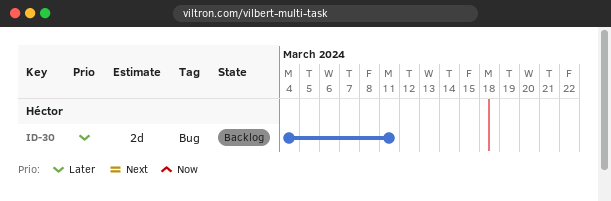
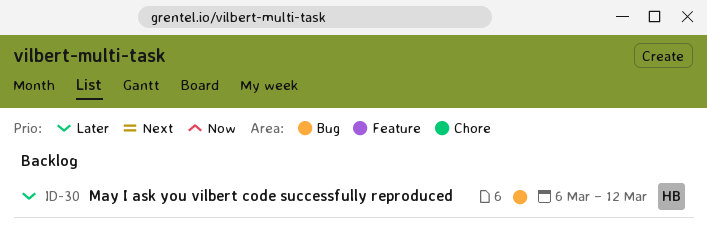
ID-30, start: Mar 4 -> Mar 6
ID-30, due: Mar 11 -> Mar 12

